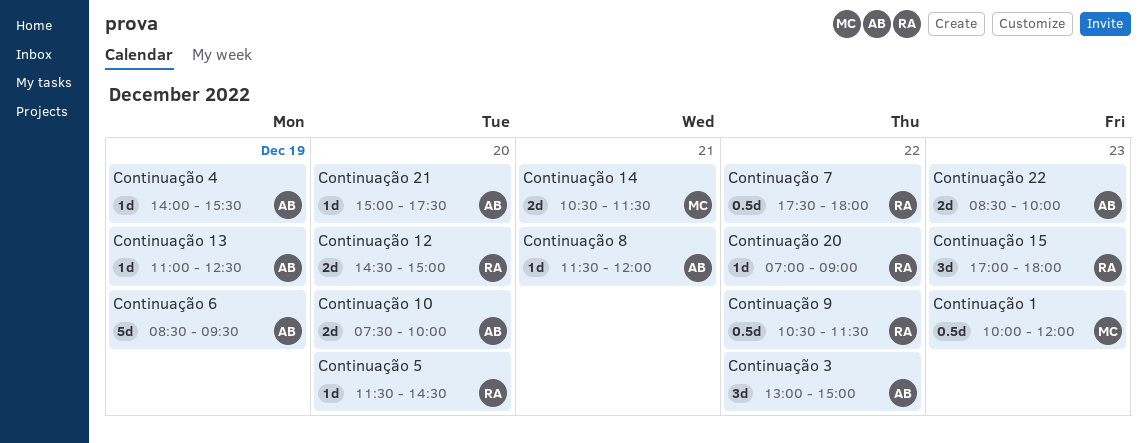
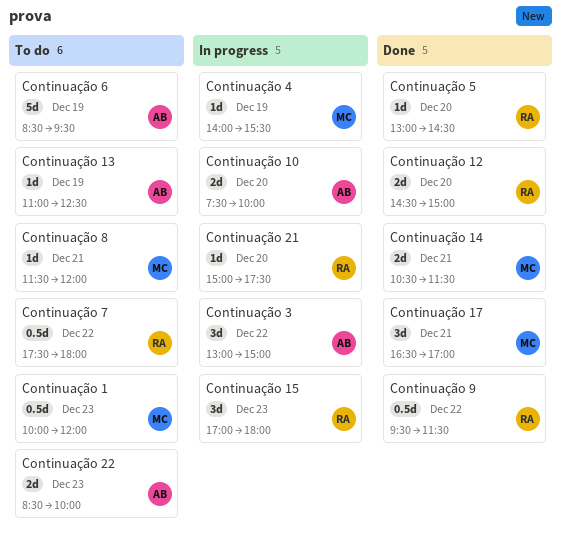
Continuação 17: none -> present
Continuação 20: present -> none
Continuação 21, owner: AB -> RA
Continuação 4, owner: AB -> MC
Continuação 5, begins: 11:30 -> 13:00
Continuação 8, owner: AB -> MC
Continuação 9, begins: 10:30 -> 09:30

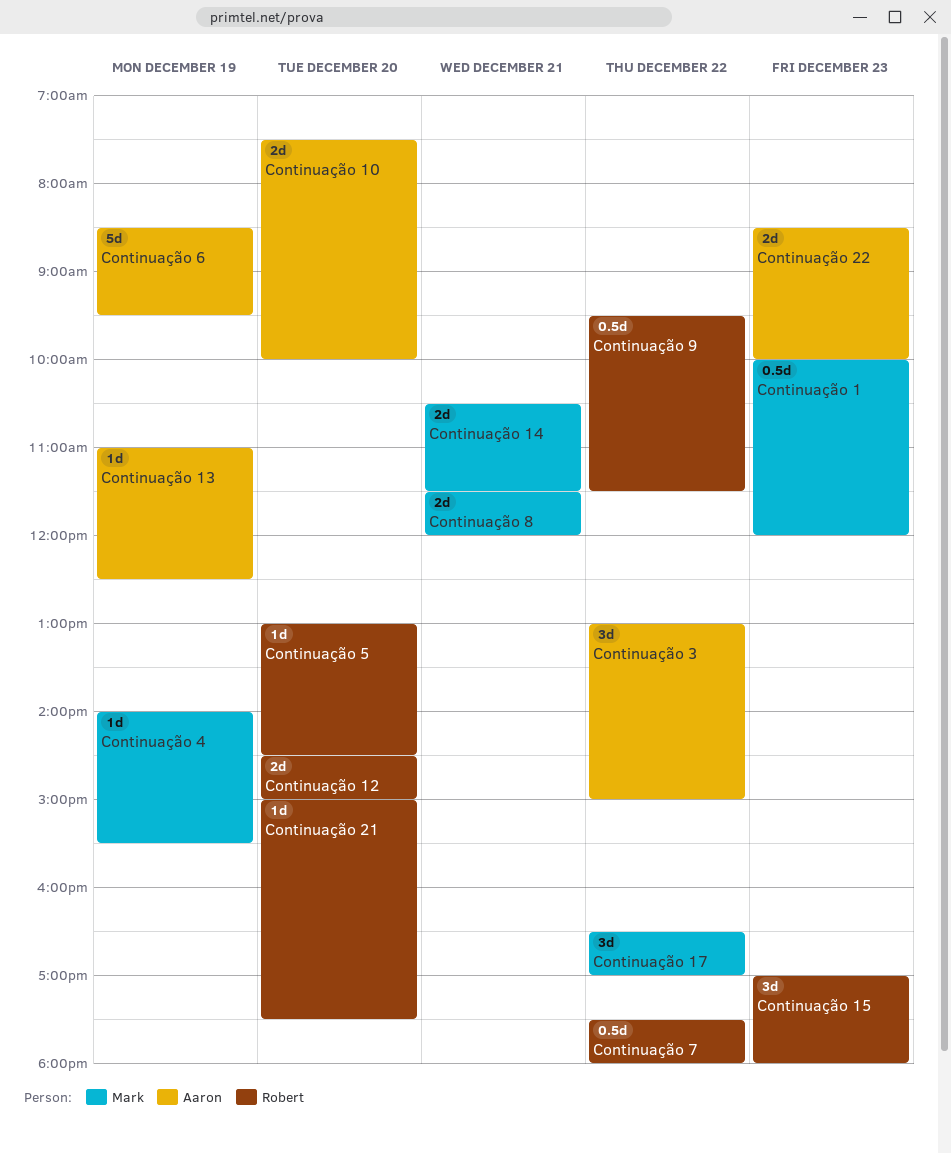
Continuação 17, day: Dec 21 -> Dec 22
Continuação 8, estimate: 1d -> 2d

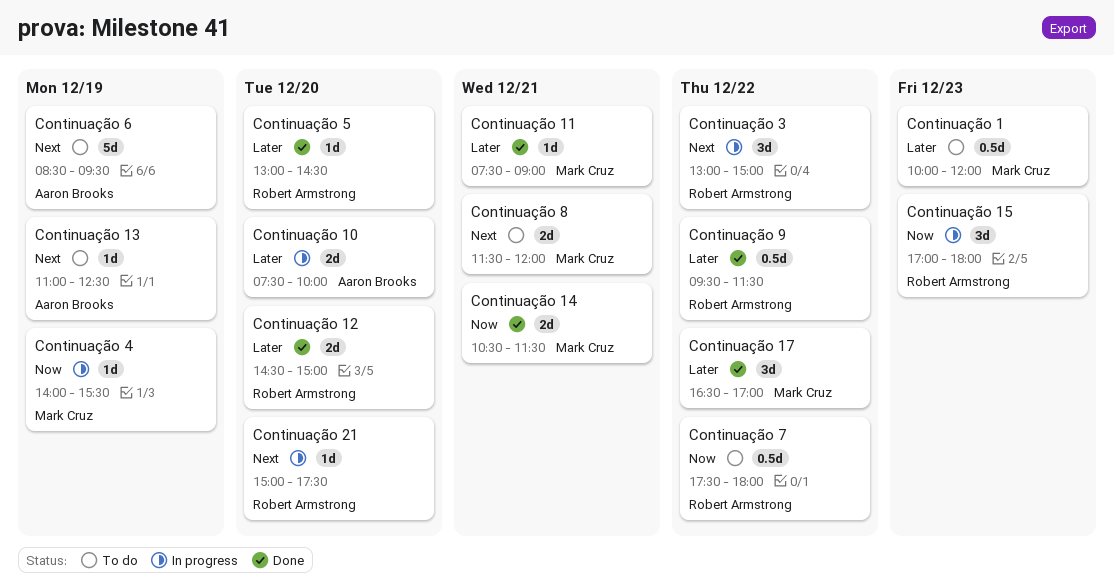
Continuação 11: none -> present
Continuação 22: present -> none
Continuação 3, owner: Aaron Brooks -> Robert Armstrong

